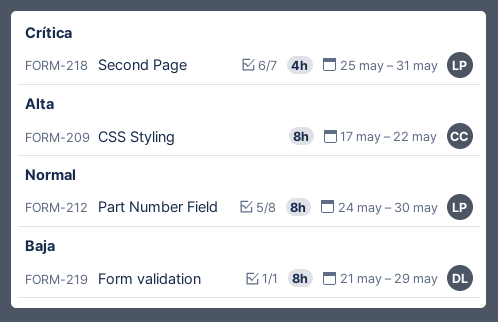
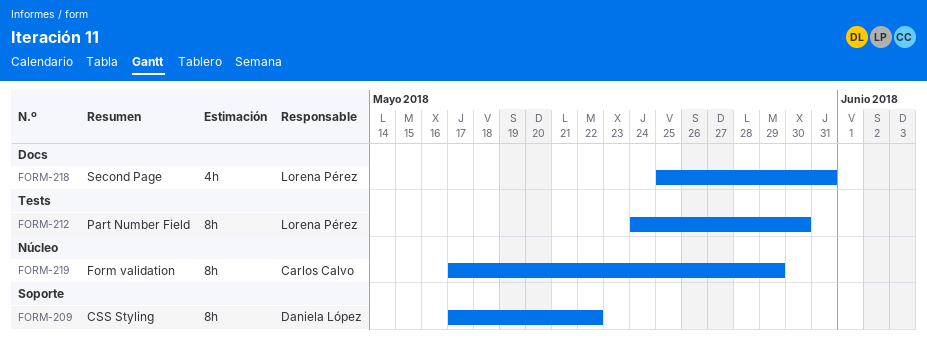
FORM-209, owner: Carlos Calvo -> Daniela López
FORM-219, owner: Daniela López -> Carlos Calvo
FORM-219, start: May 21 -> May 17

